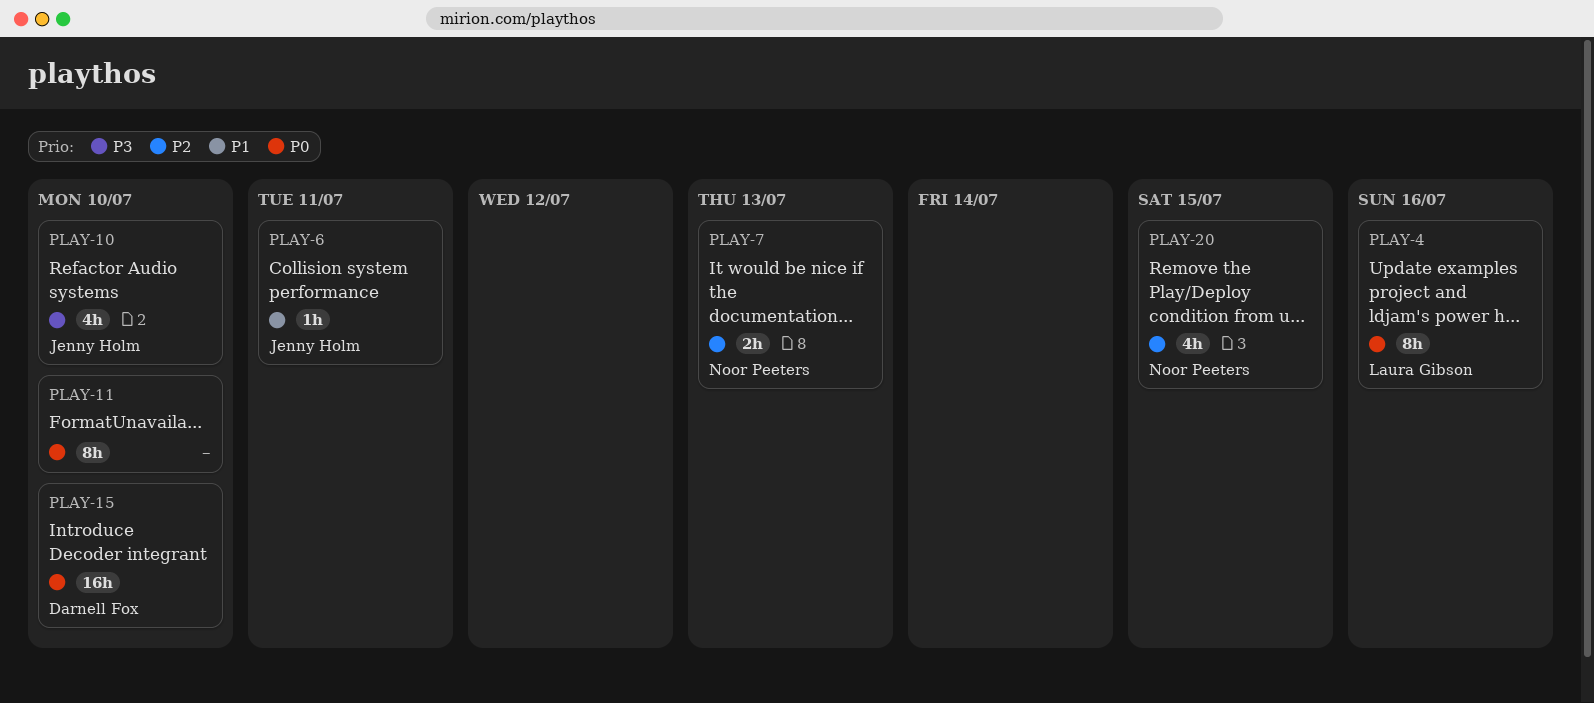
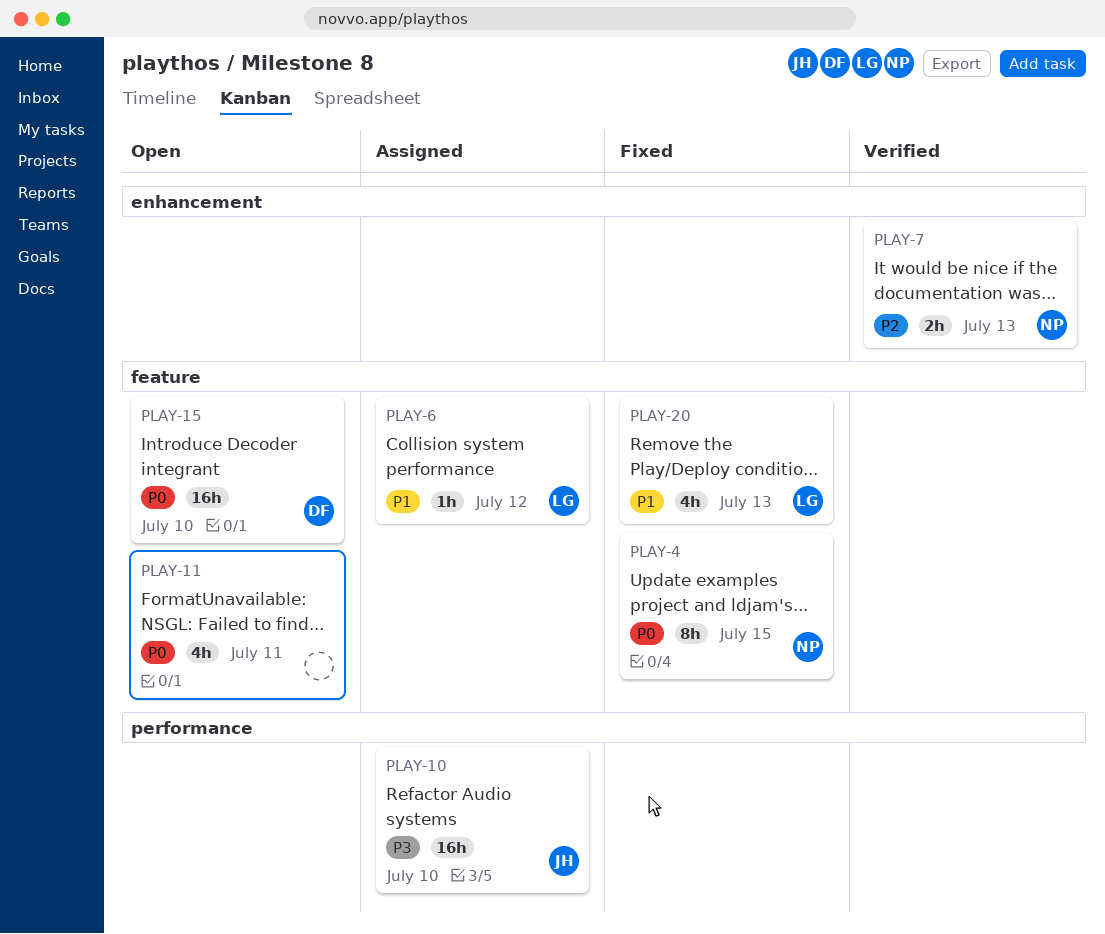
PLAY-4, owner: Laura Gibson -> Noor Peeters
PLAY-4, due: Jul 16 -> Jul 15
PLAY-6, owner: Jenny Holm -> Laura Gibson
PLAY-6, due: Jul 11 -> Jul 12
PLAY-10, estimate: 4h -> 16h
PLAY-11, estimate: 8h -> 4h
PLAY-11, due: Jul 10 -> Jul 11
PLAY-20, owner: Noor Peeters -> Laura Gibson
PLAY-20, priority: P2 -> P1
PLAY-20, due: Jul 15 -> Jul 13

